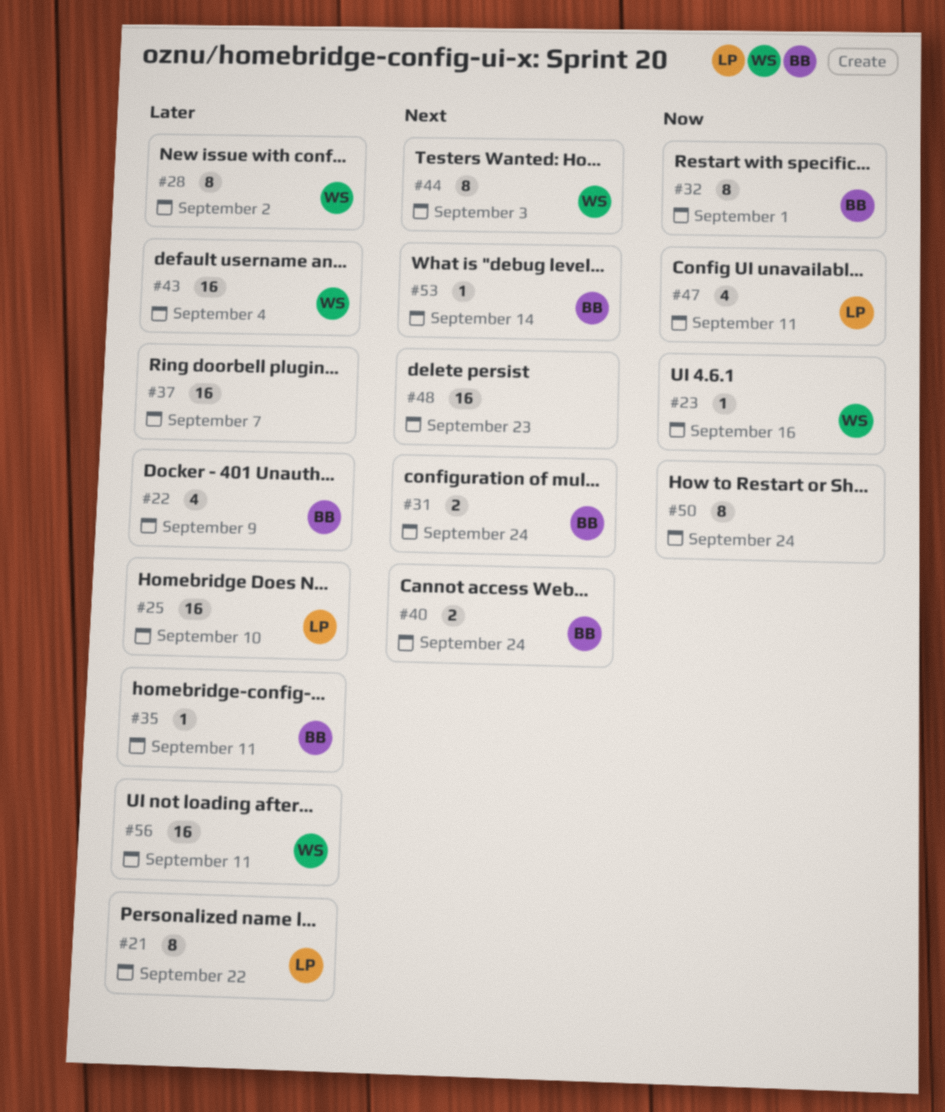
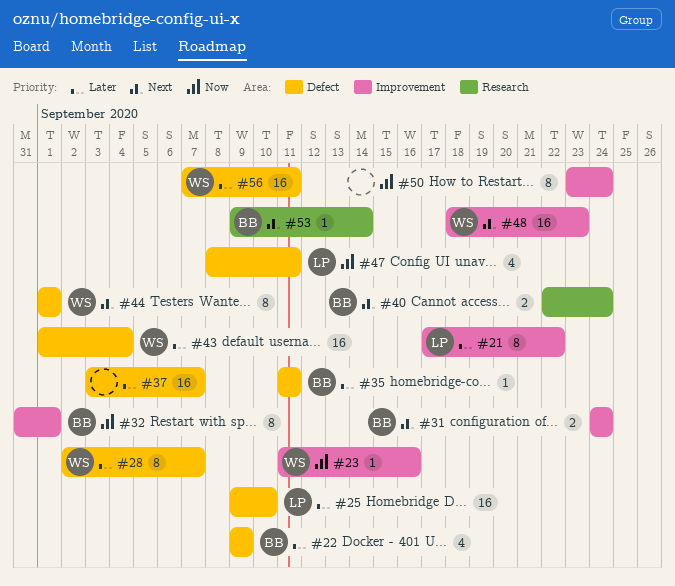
#28, due: Sep 2 -> Sep 7
#44, due: Sep 3 -> Sep 1
#48, owner: none -> WS

